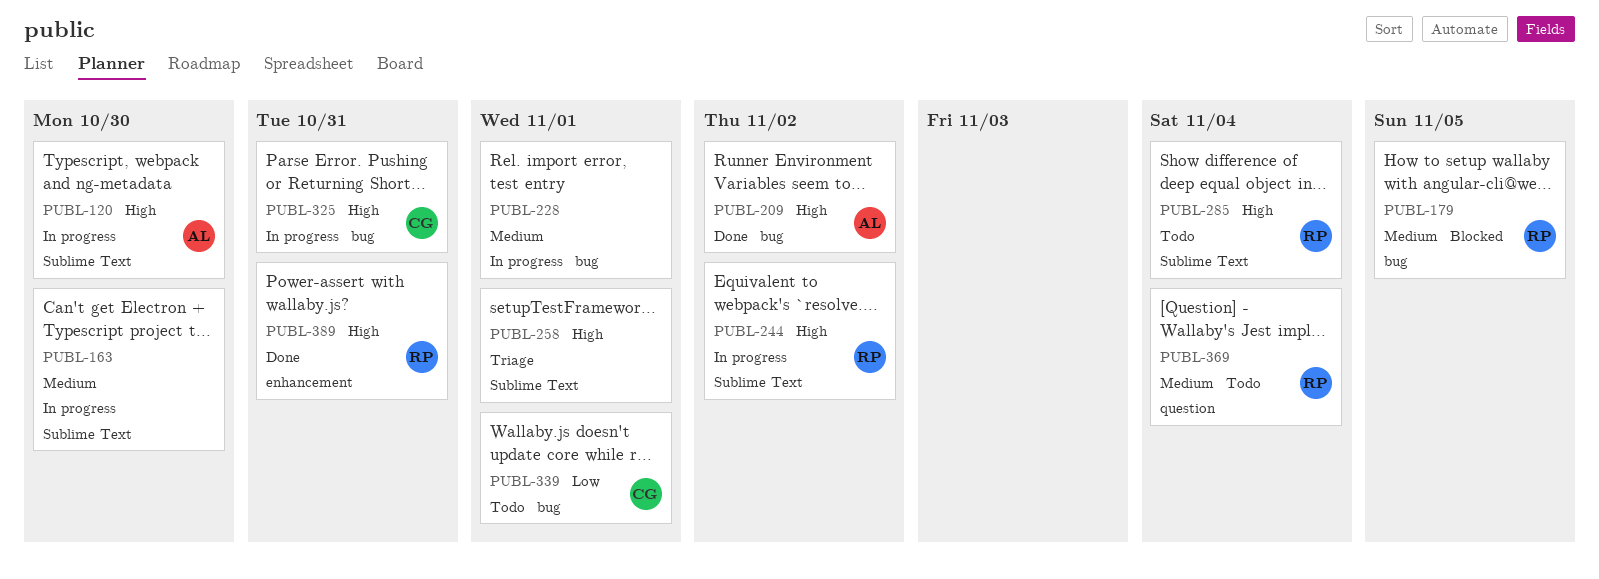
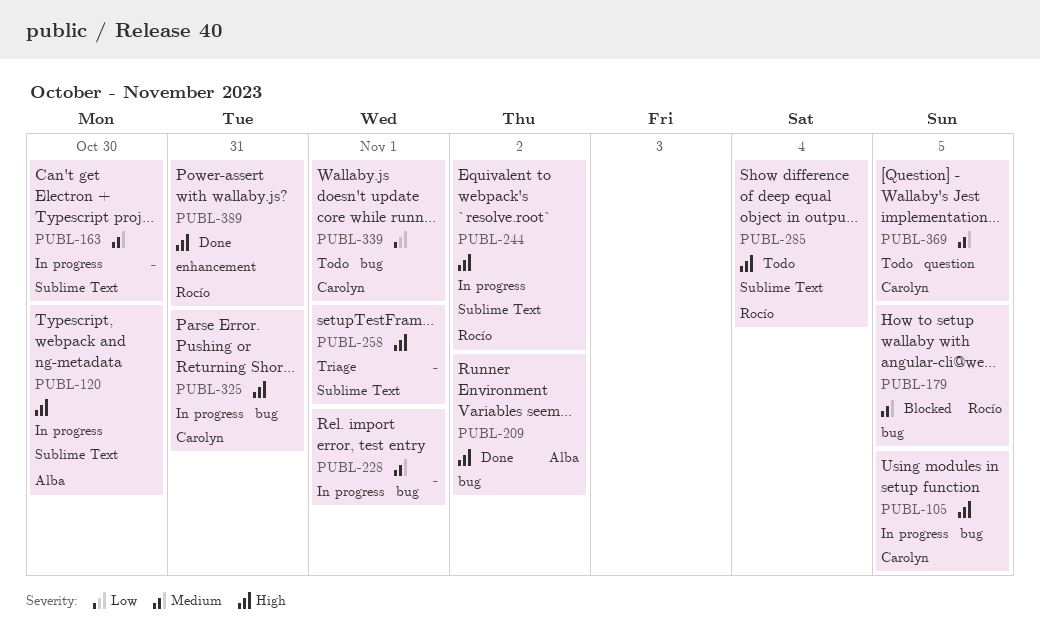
PUBL-105: none -> present
PUBL-369, owner: Rocío -> Carolyn
PUBL-369, due: Nov 4 -> Nov 5

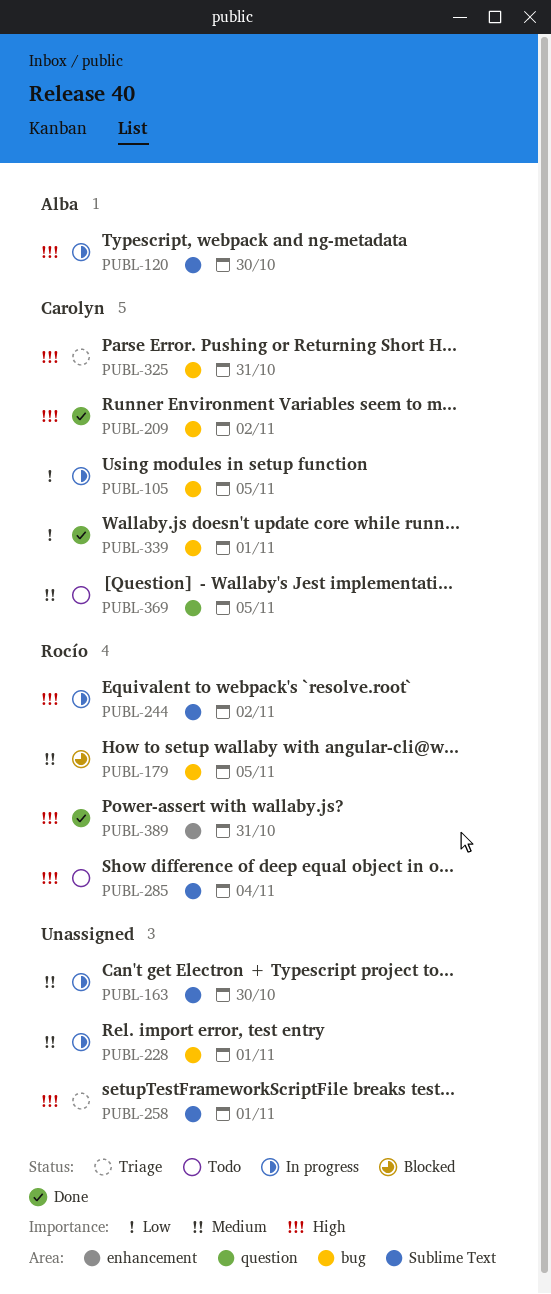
PUBL-105, priority: High -> Low
PUBL-209, owner: Alba -> Carolyn
PUBL-325, status: In progress -> Triage
PUBL-339, status: Todo -> Done

